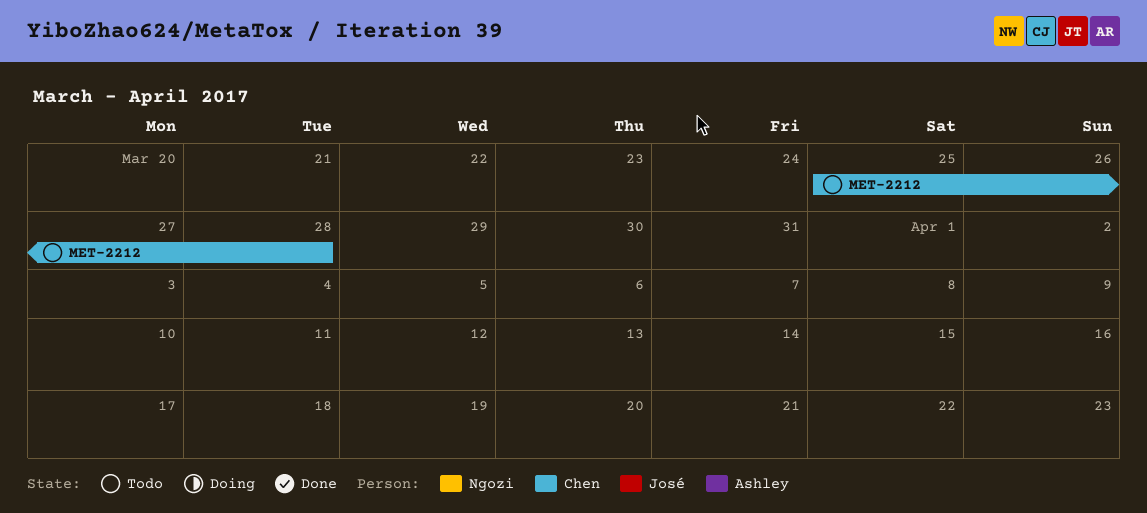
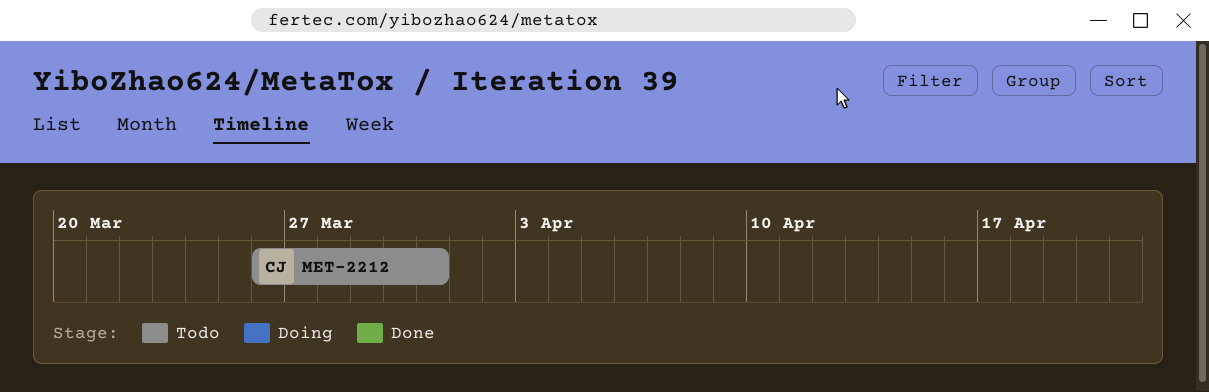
MET-2212, start: Mar 25 -> Mar 26
MET-2212, due: Mar 28 -> Mar 31

